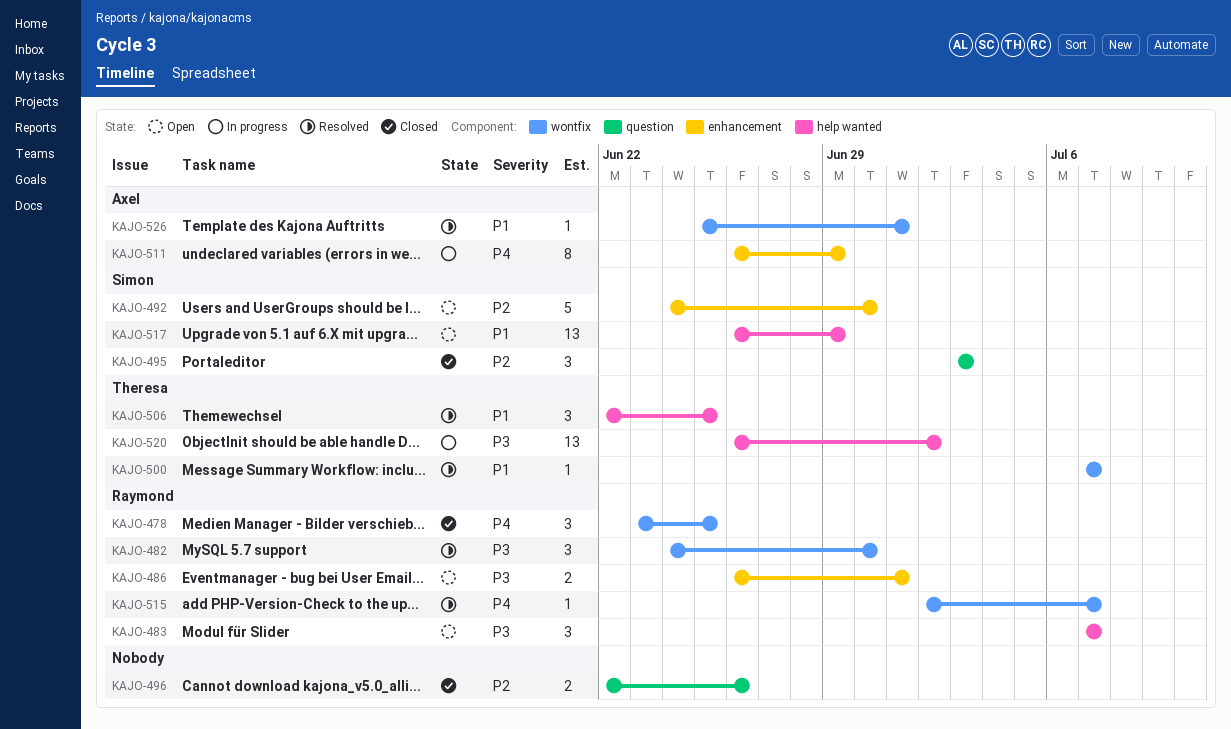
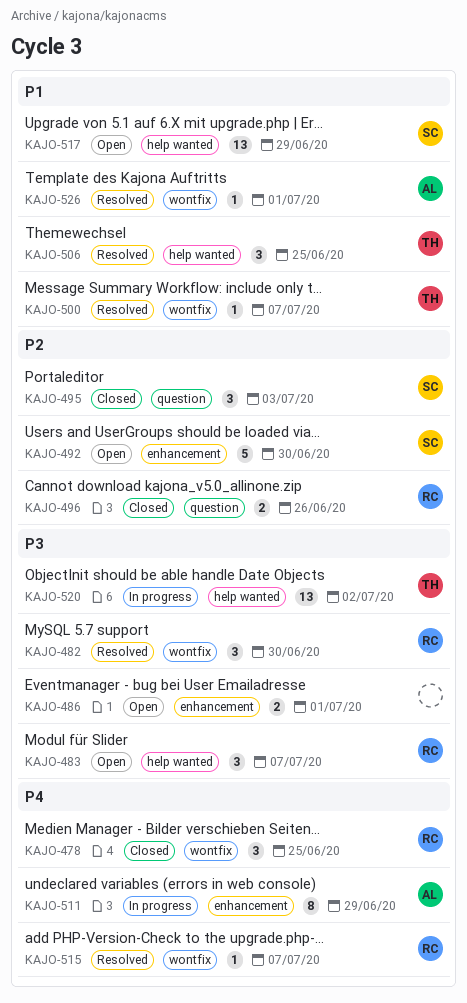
KAJO-486, owner: Raymond -> none
KAJO-496, owner: none -> Raymond

